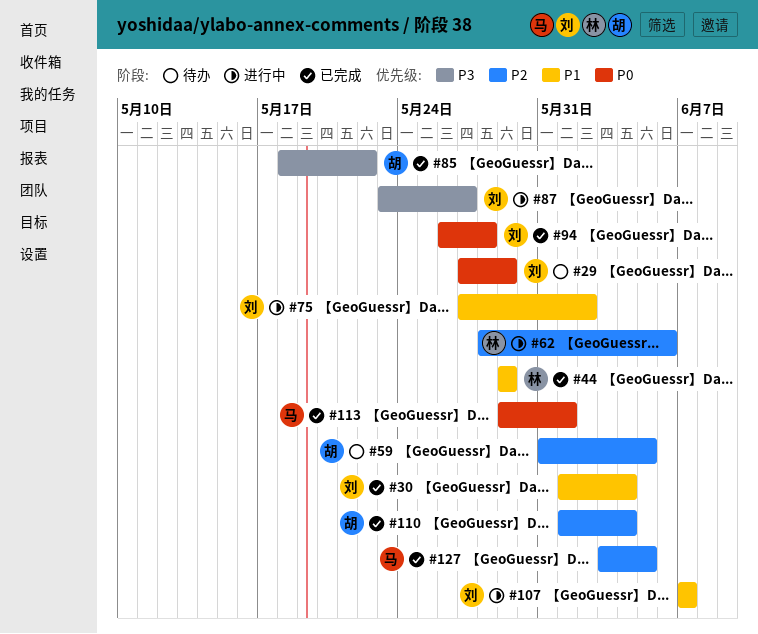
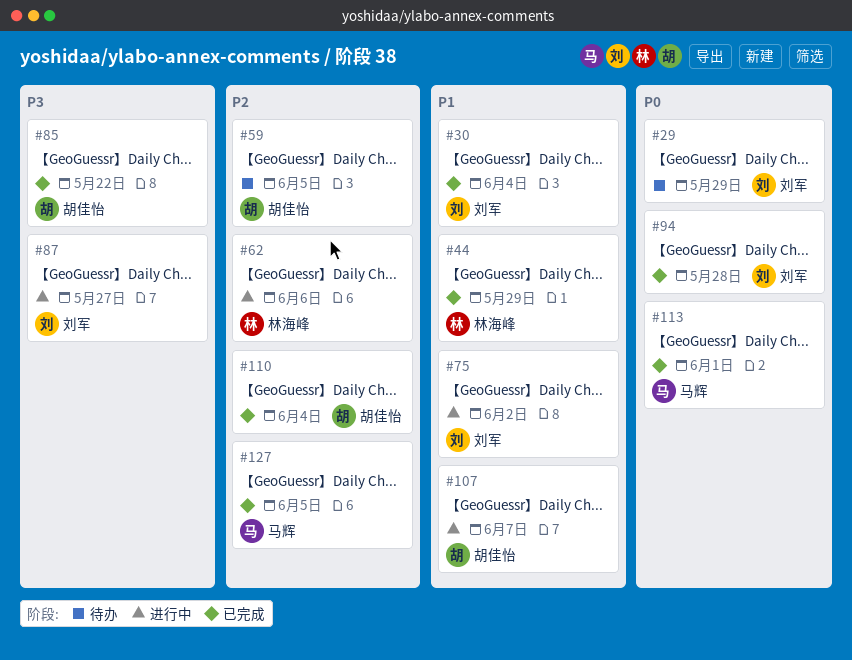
#107, owner: 刘军 -> 胡佳怡

